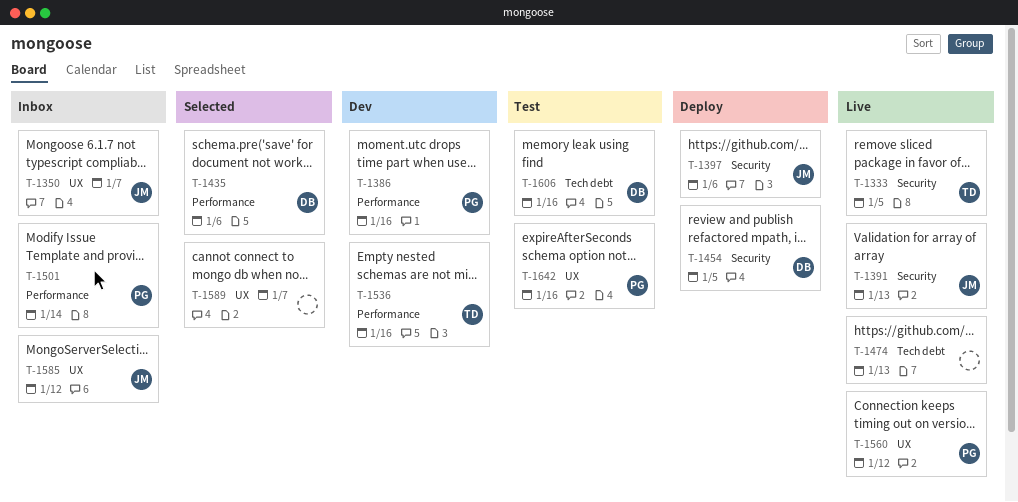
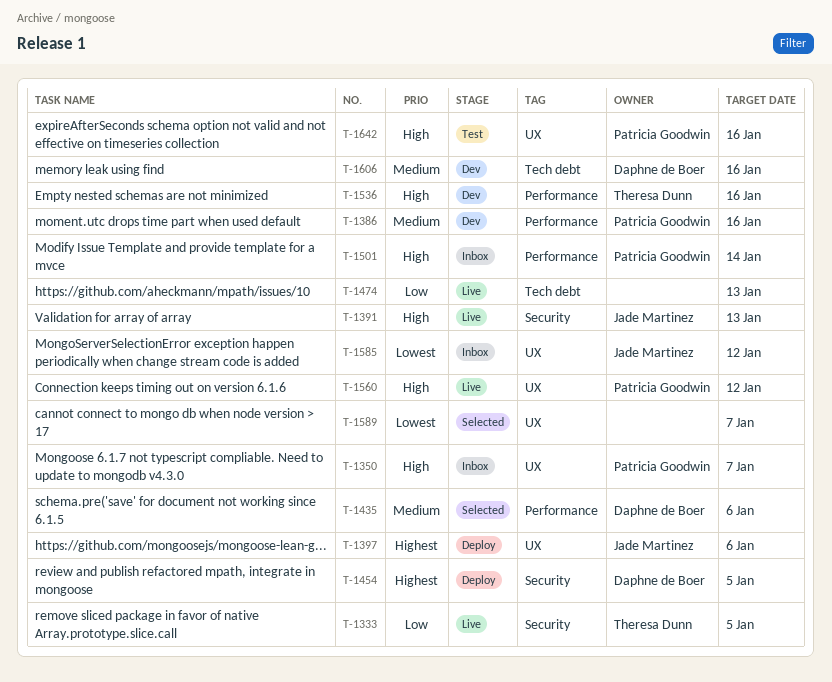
T-1350, owner: Jade Martinez -> Patricia Goodwin
T-1397, label: Security -> UX
T-1606, status: Test -> Dev

